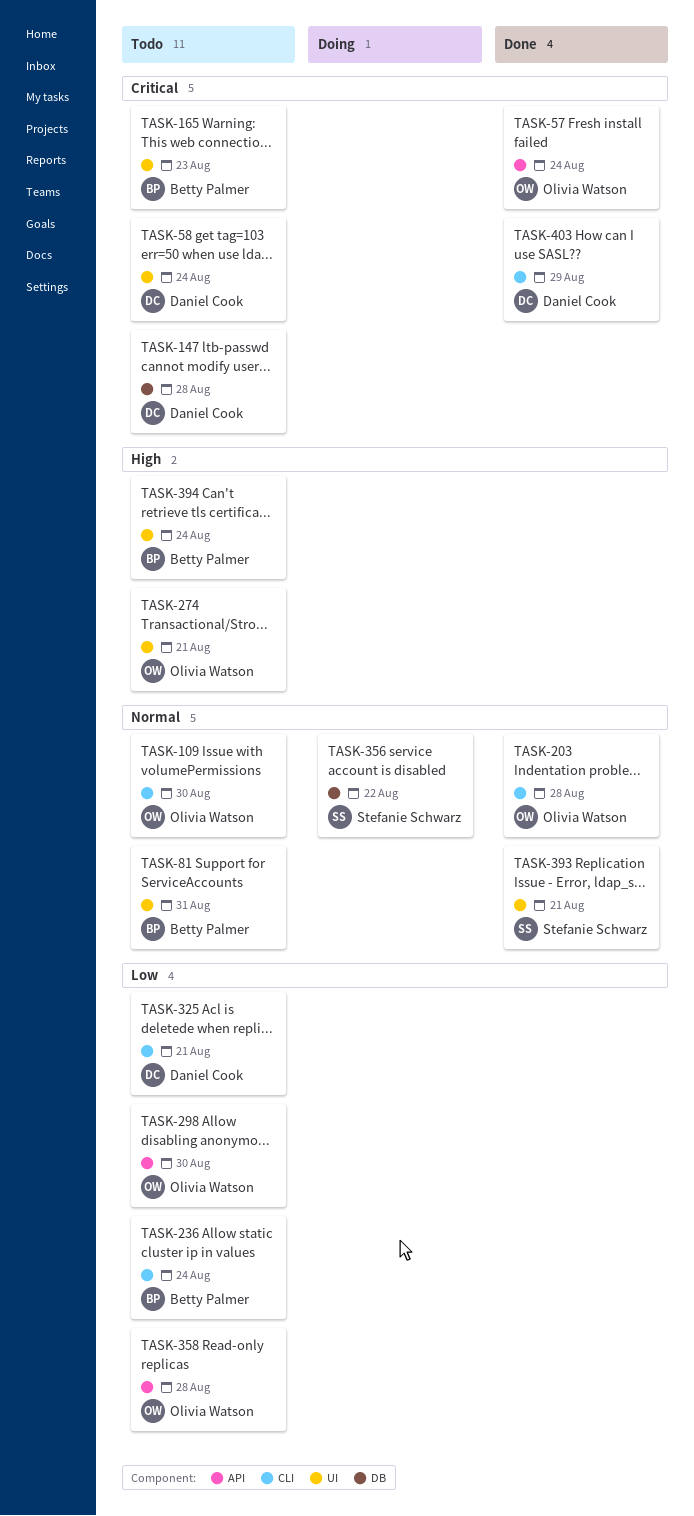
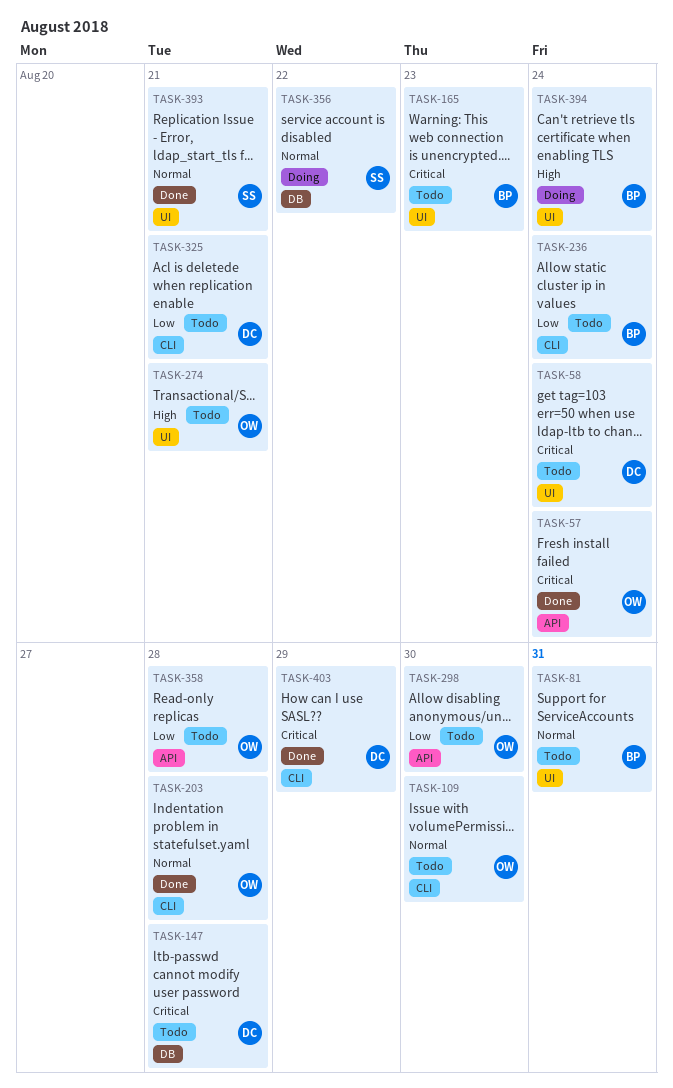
TASK-394, status: Todo -> Doing

